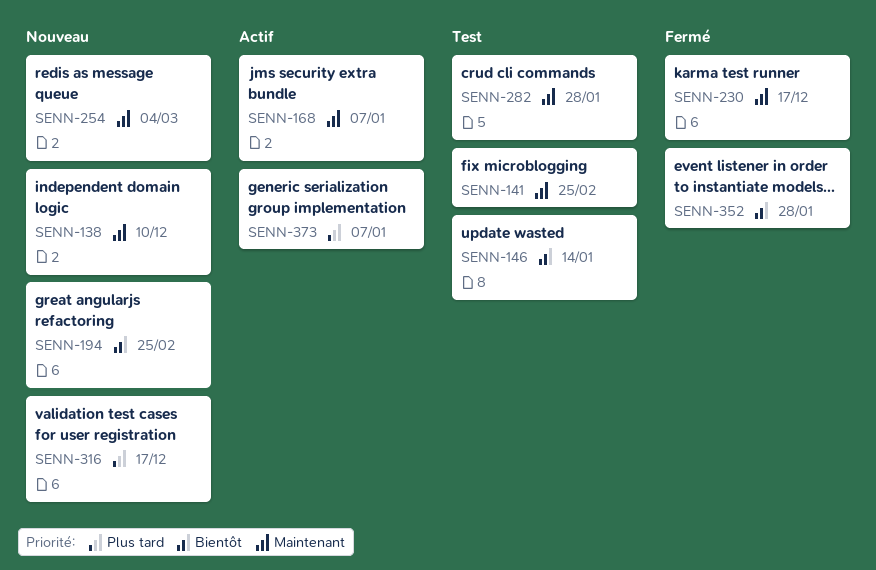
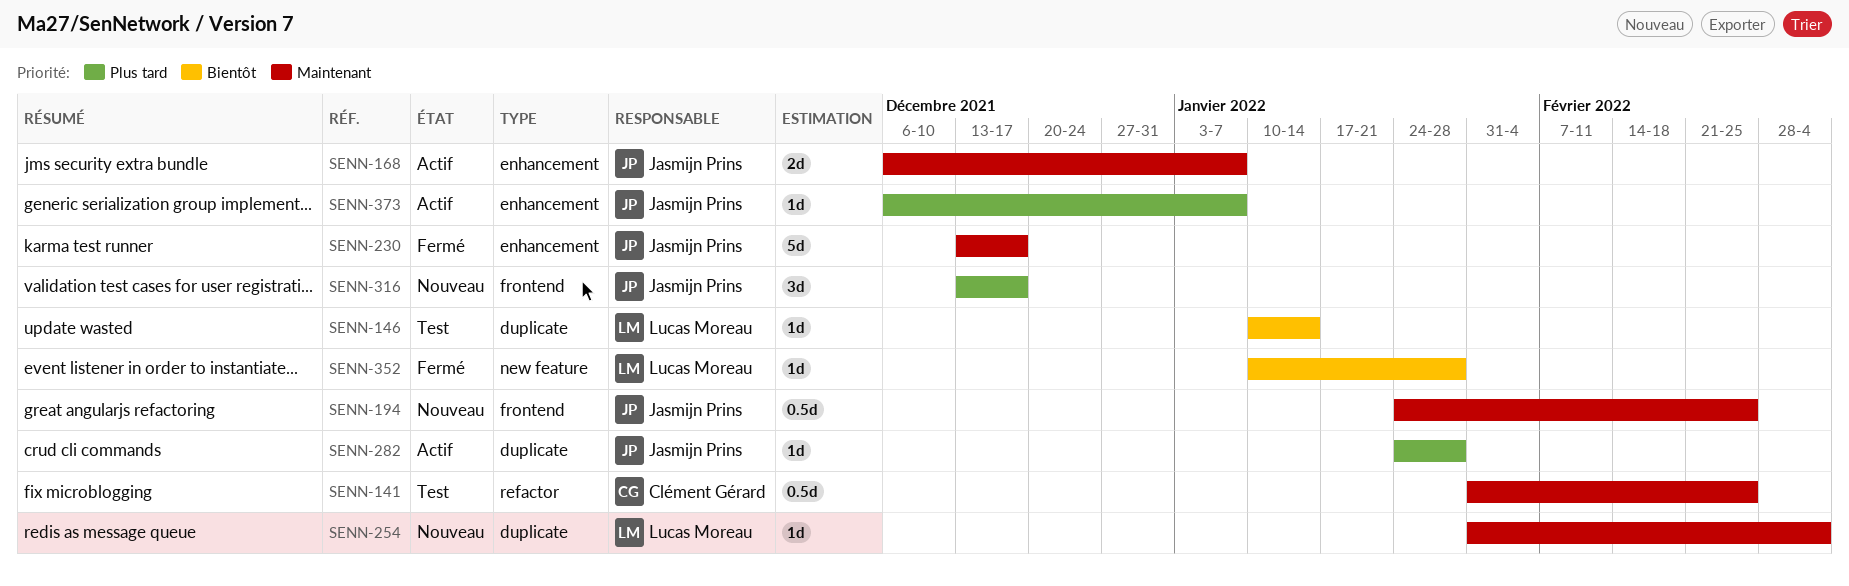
SENN-138: present -> none
SENN-194, priority: Bientôt -> Maintenant
SENN-282, status: Test -> Actif
SENN-282, priority: Maintenant -> Plus tard

